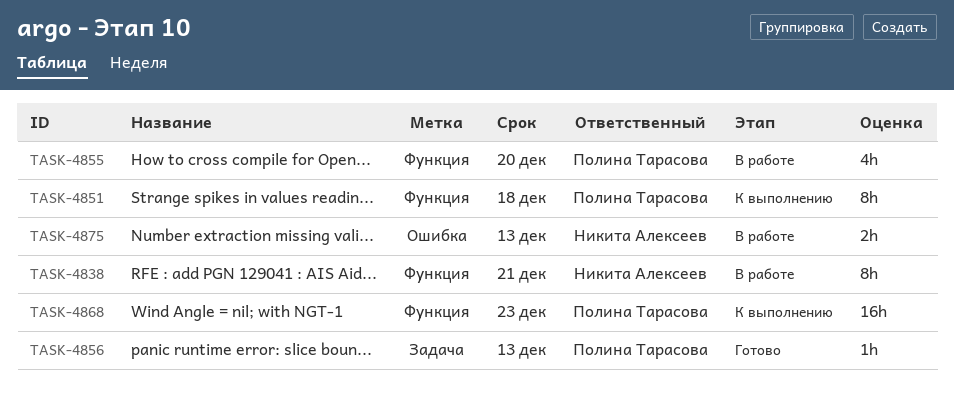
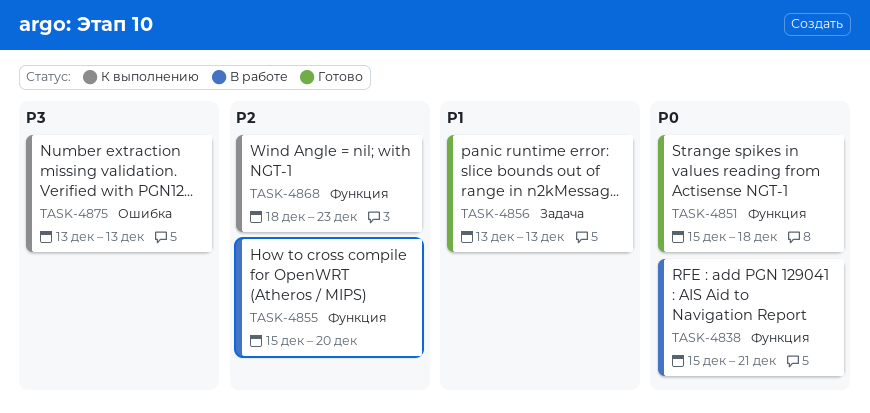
TASK-4851, status: К выполнению -> Готово
TASK-4875, status: В работе -> К выполнению

